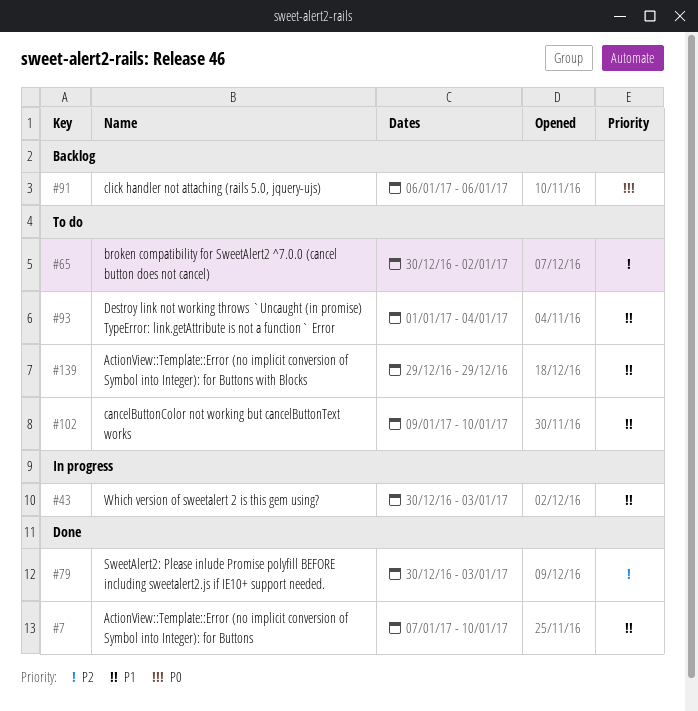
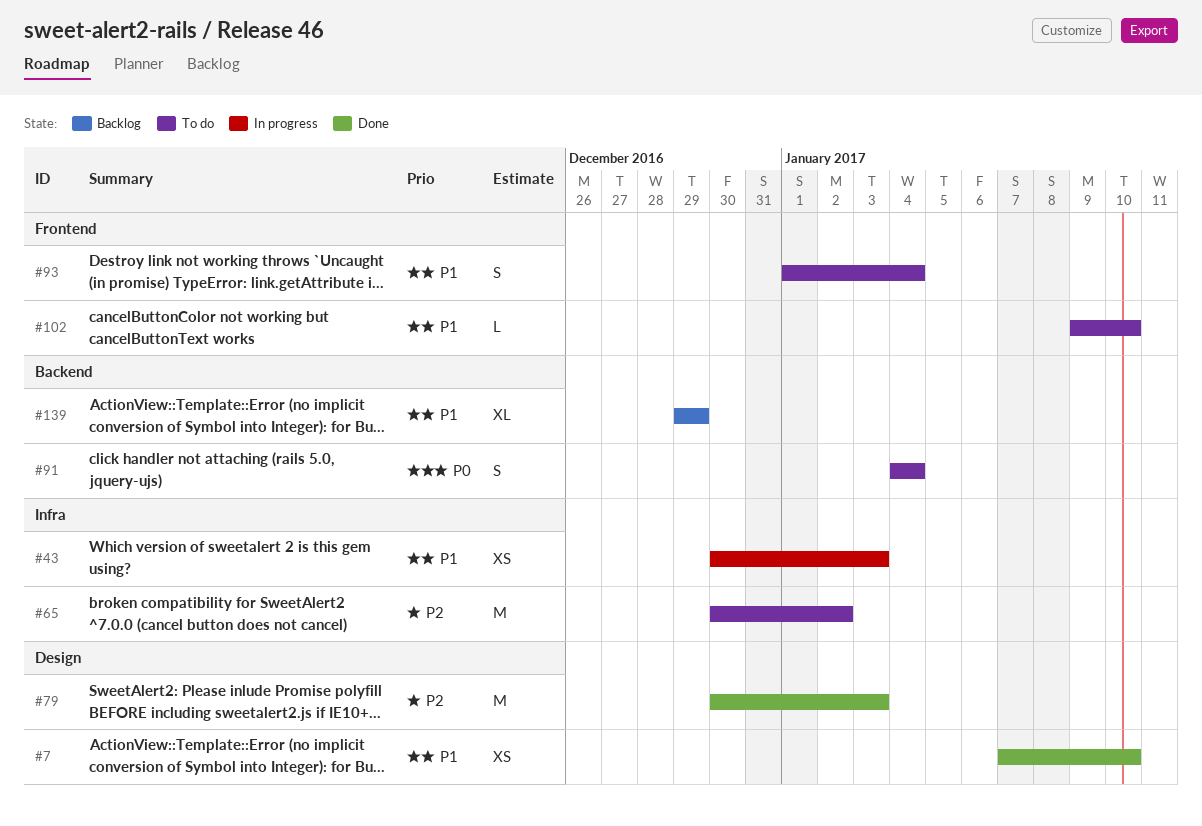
#91, status: Backlog -> To do
#91, start: Jan 6 -> Jan 4
#91, due: Jan 6 -> Jan 4
#139, status: To do -> Backlog

